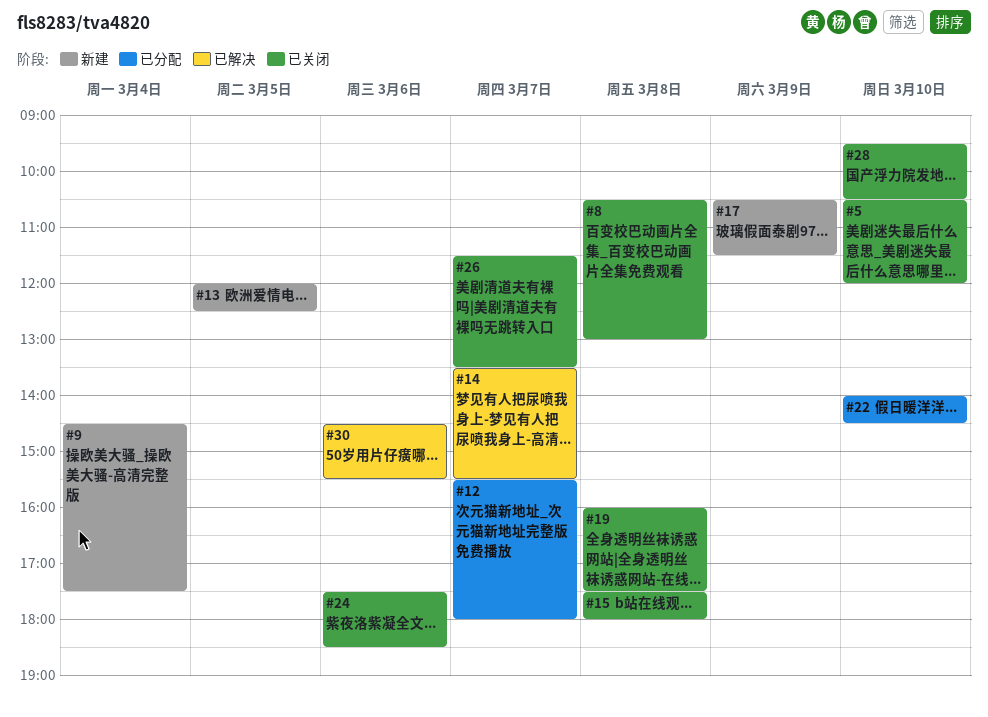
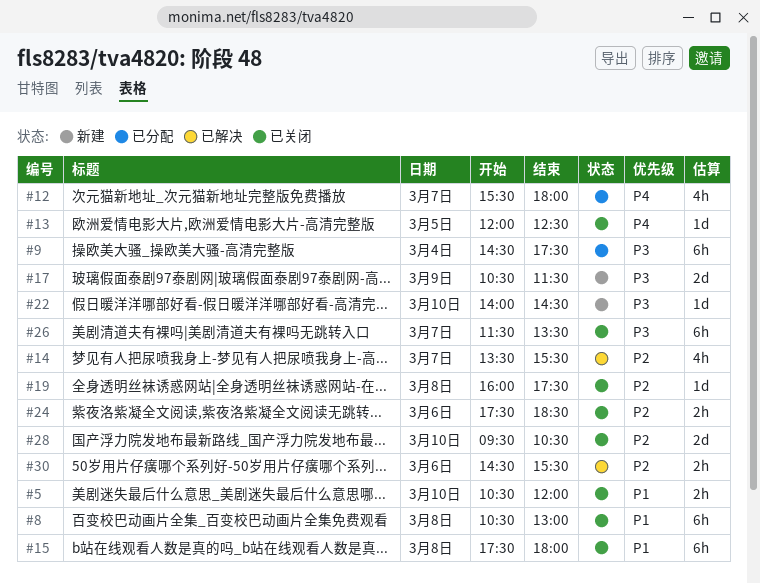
#9, status: 新建 -> 已分配
#13, status: 新建 -> 已关闭
#22, status: 已分配 -> 新建

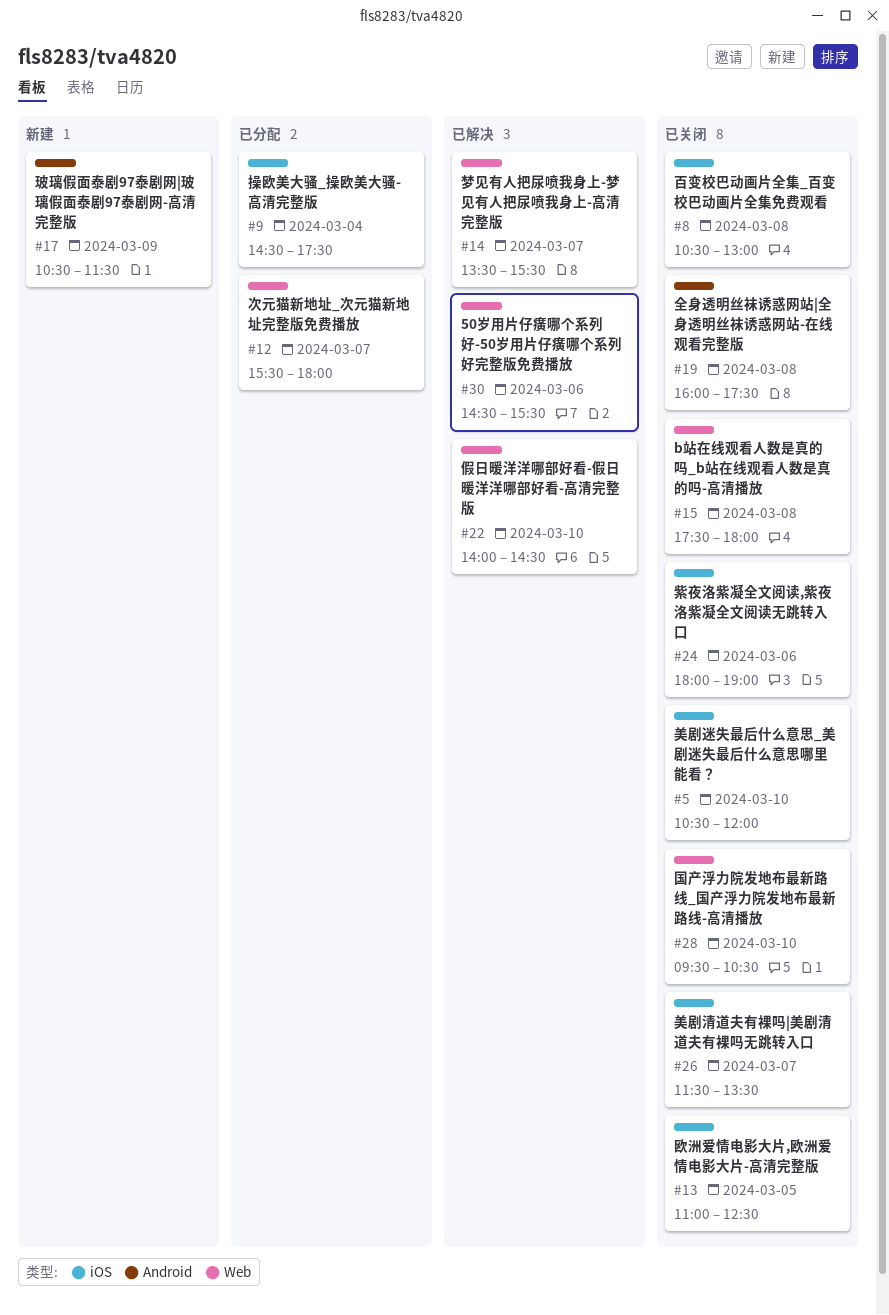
#13, begins: 12:00 -> 11:00
#22, status: 新建 -> 已解决
#24, begins: 17:30 -> 18:00
#24, ends: 18:30 -> 19:00

